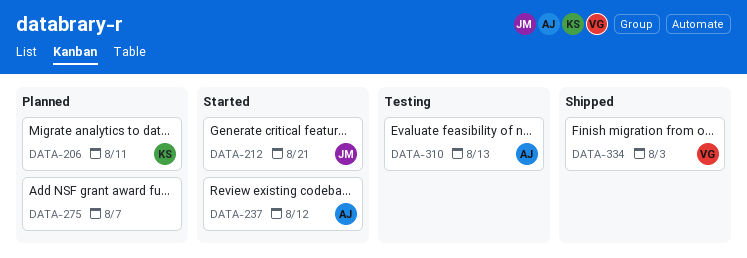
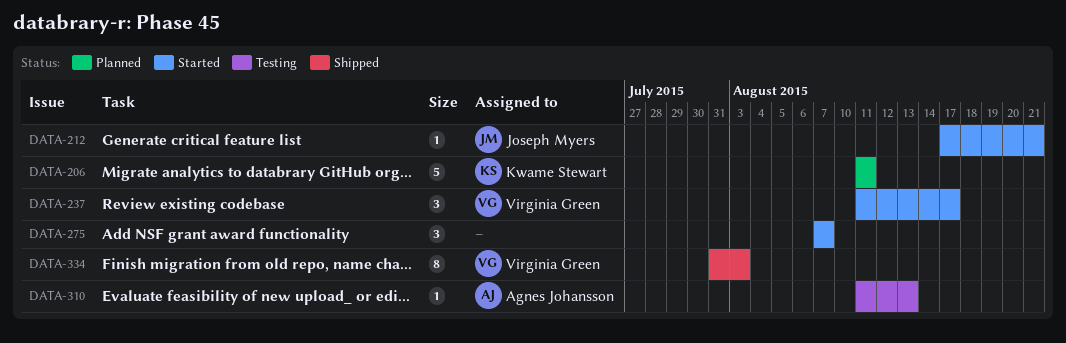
DATA-237, owner: Agnes Johansson -> Virginia Green
DATA-237, due: Aug 12 -> Aug 17
DATA-275, status: Planned -> Started

